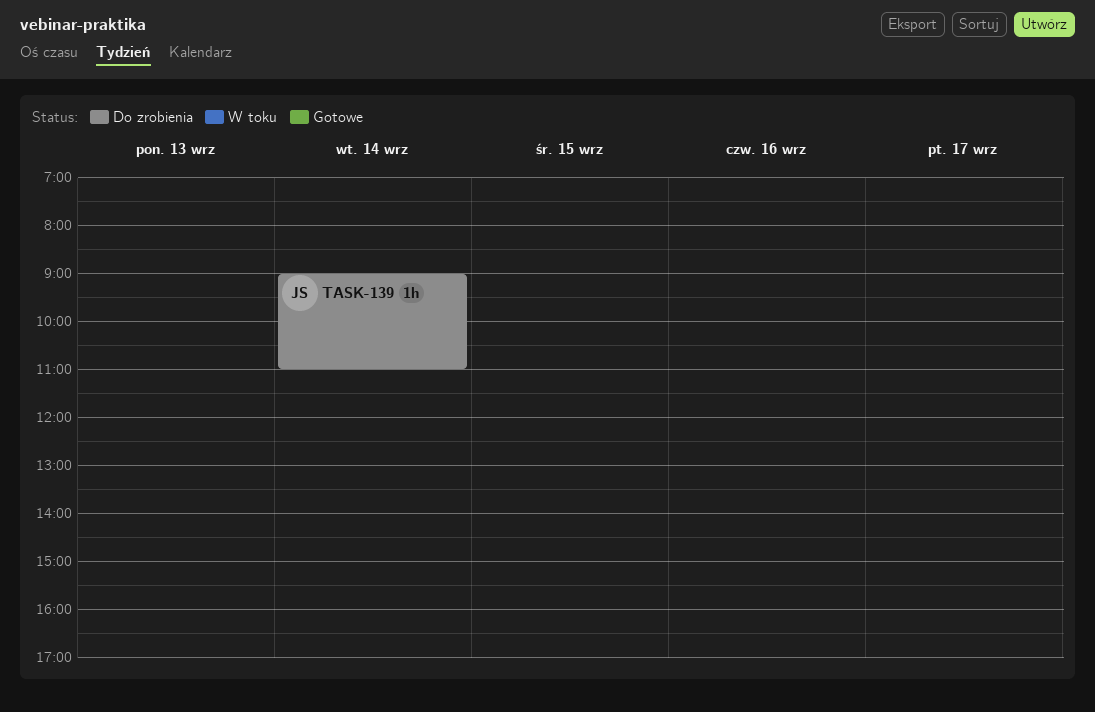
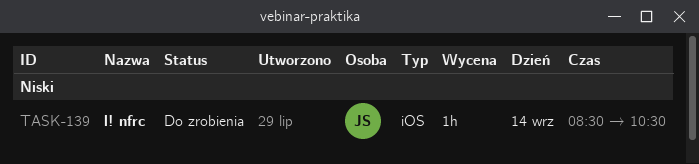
TASK-139, begins: 09:00 -> 08:30
TASK-139, ends: 11:00 -> 10:30

